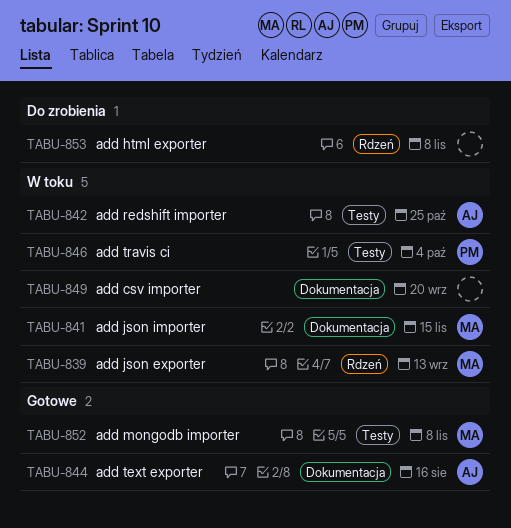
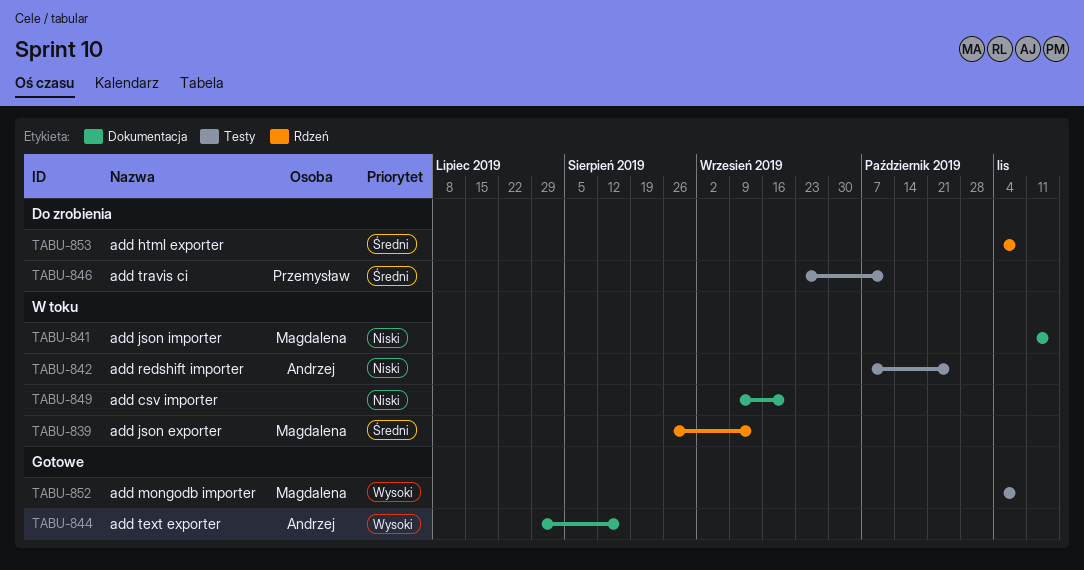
TABU-846, status: W toku -> Do zrobienia
TABU-846, due: Oct 4 -> Oct 11

